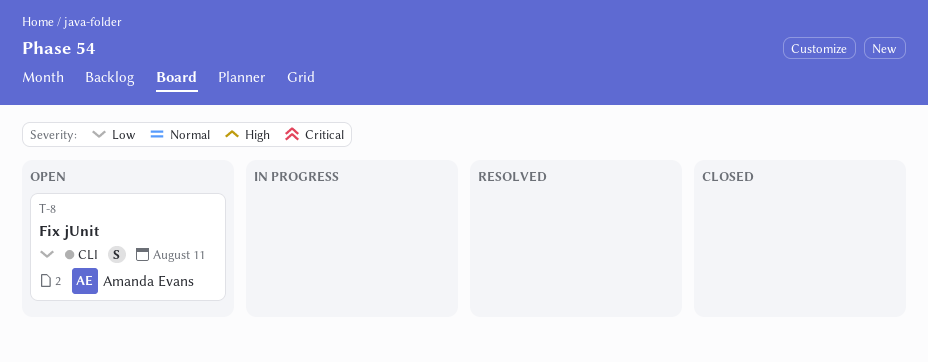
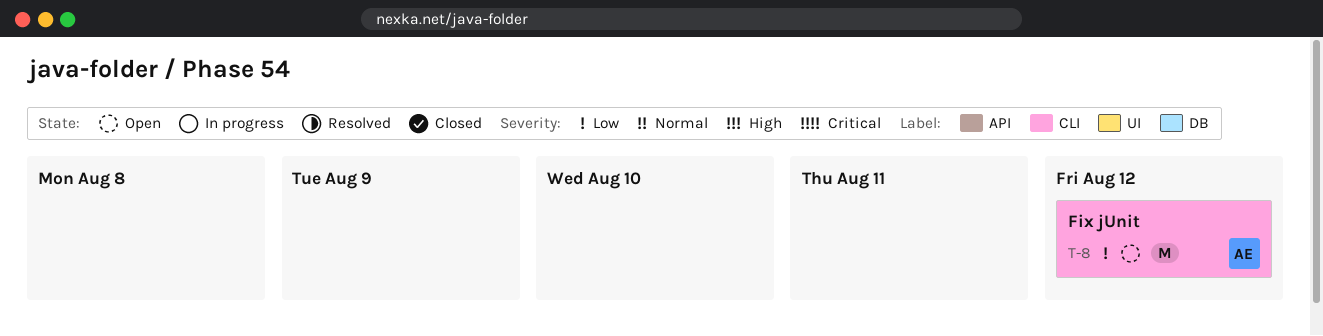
T-8, estimate: S -> M
T-8, due: Aug 11 -> Aug 12

